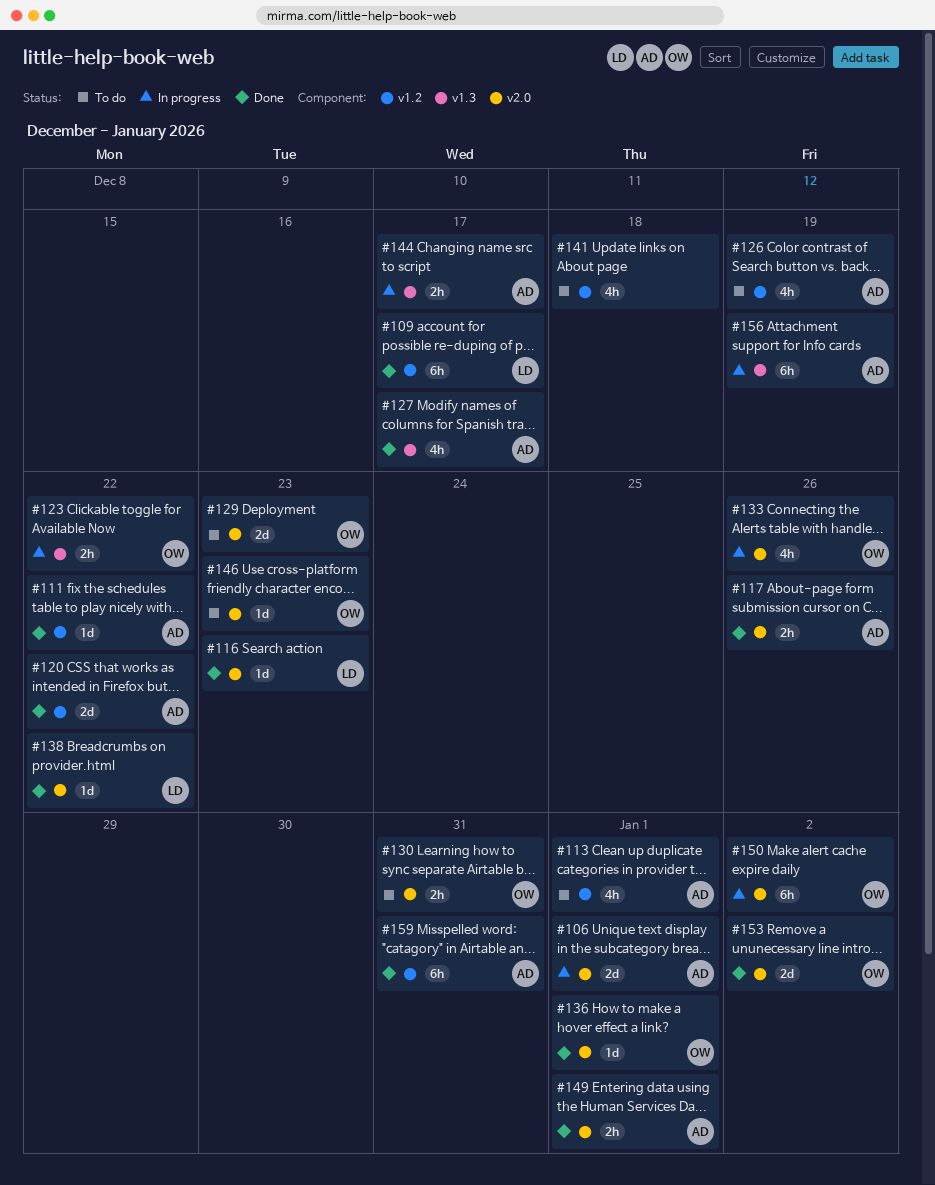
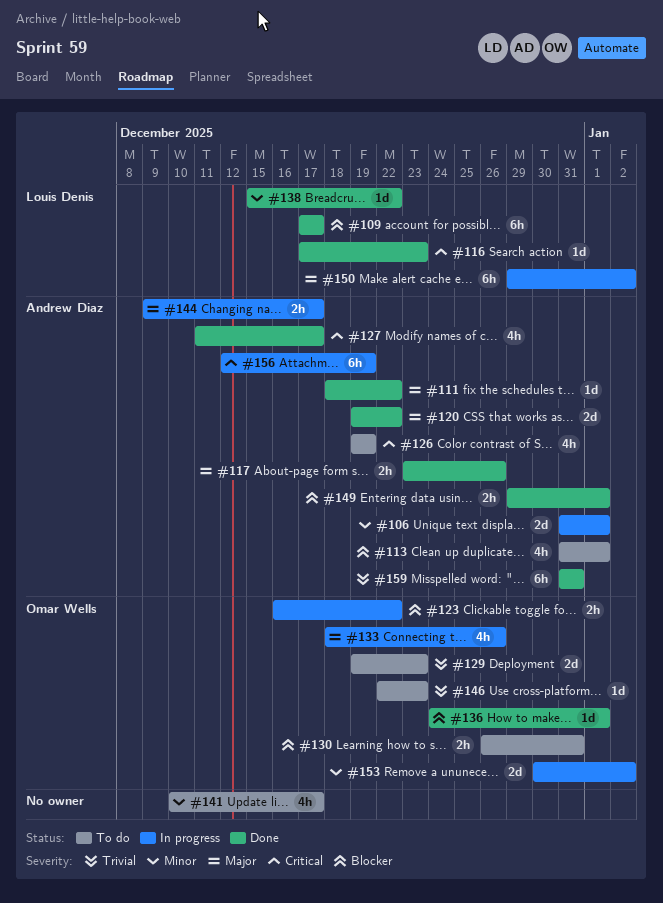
#141, due: Dec 18 -> Dec 17
#150, owner: Omar Wells -> Louis Denis
#153, status: Done -> In progress

